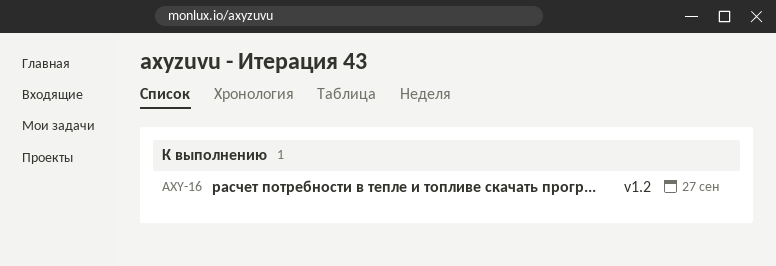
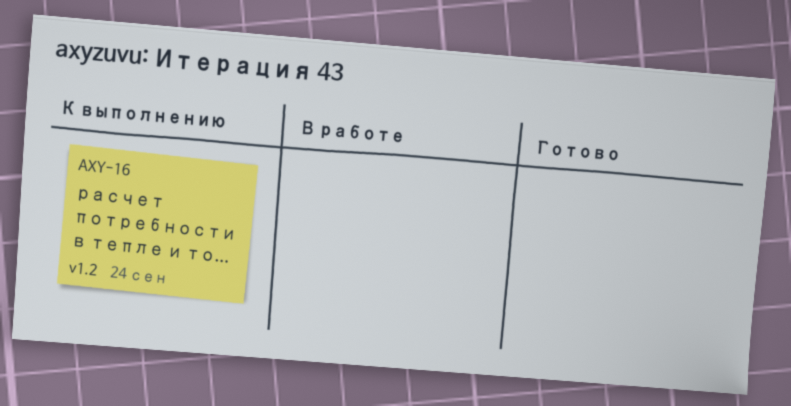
AXY-16, due: Sep 27 -> Sep 24

